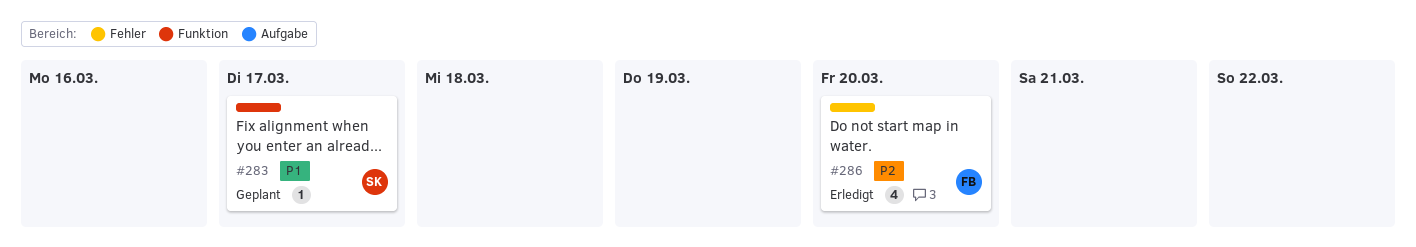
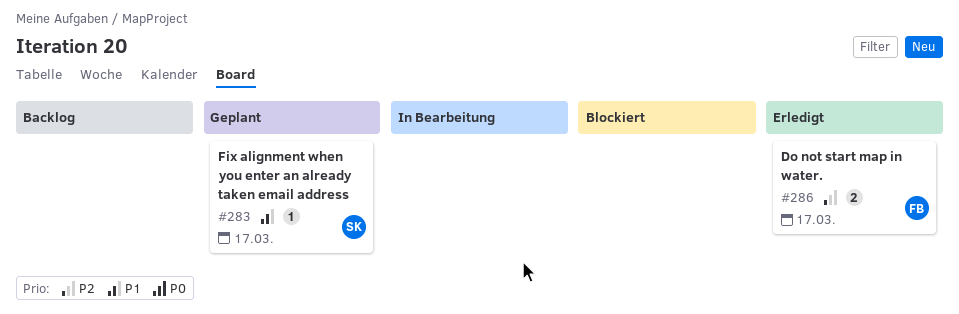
#286, estimate: 4 -> 2
#286, due: Mar 20 -> Mar 17

